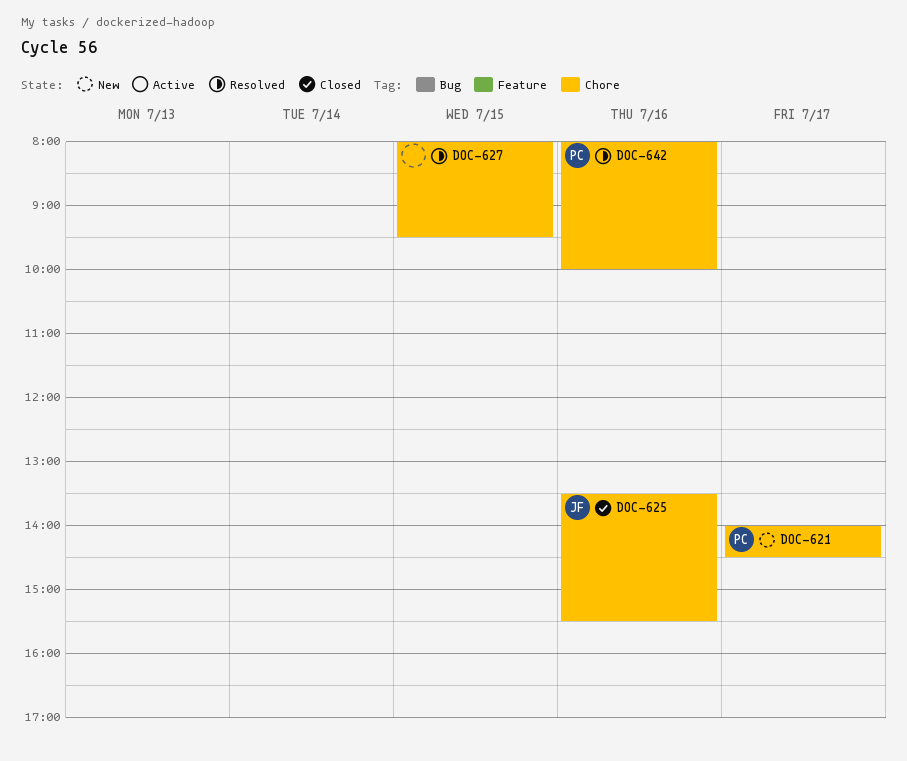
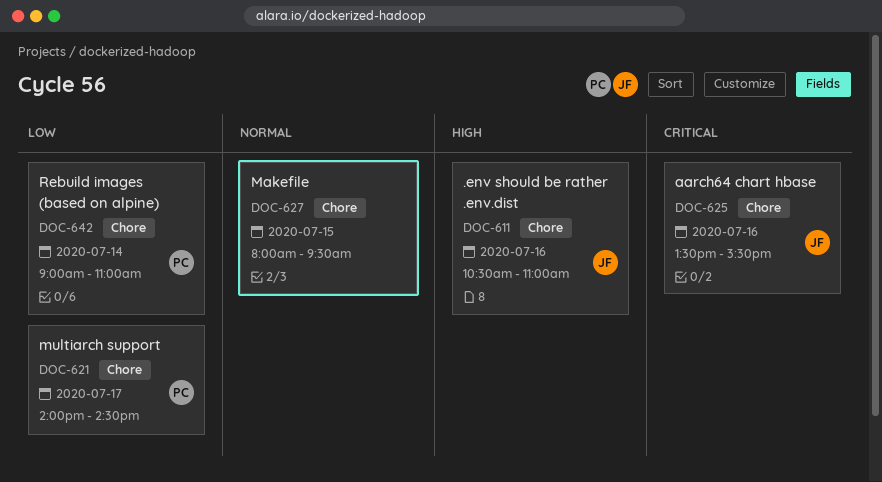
DOC-611: none -> present
DOC-642, day: Jul 16 -> Jul 14
DOC-642, begins: 08:00 -> 09:00
DOC-642, ends: 10:00 -> 11:00

